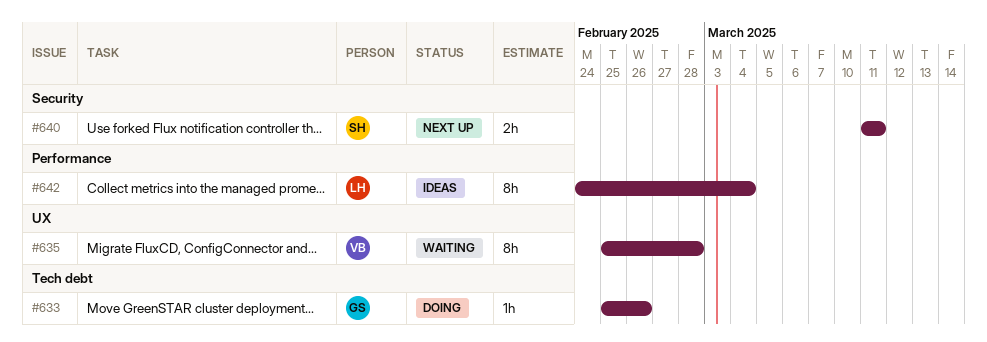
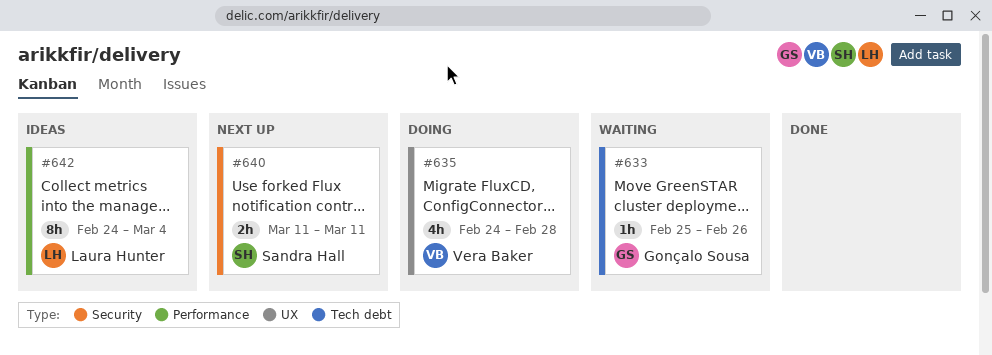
#633, status: Doing -> Waiting
#635, status: Waiting -> Doing
#635, estimate: 8h -> 4h
#635, start: Feb 25 -> Feb 24

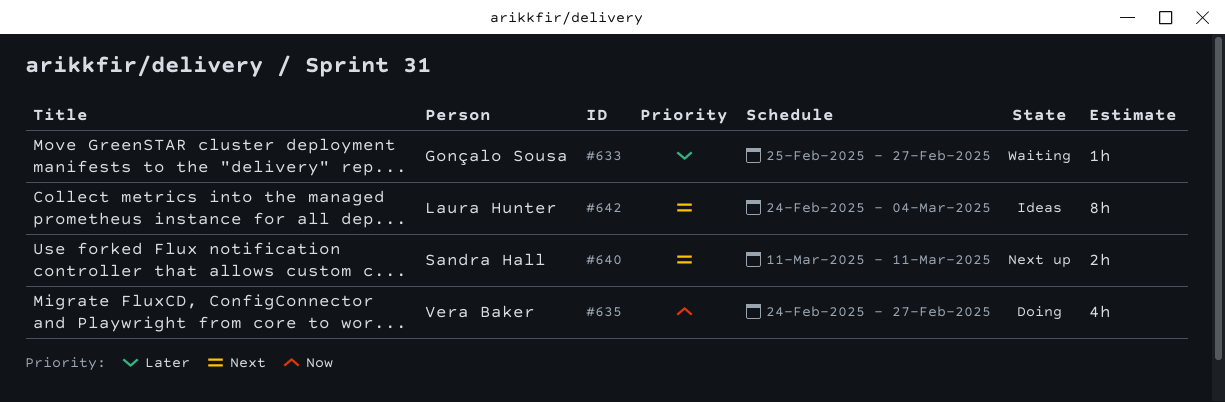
#633, due: Feb 26 -> Feb 27
#635, due: Feb 28 -> Feb 27

